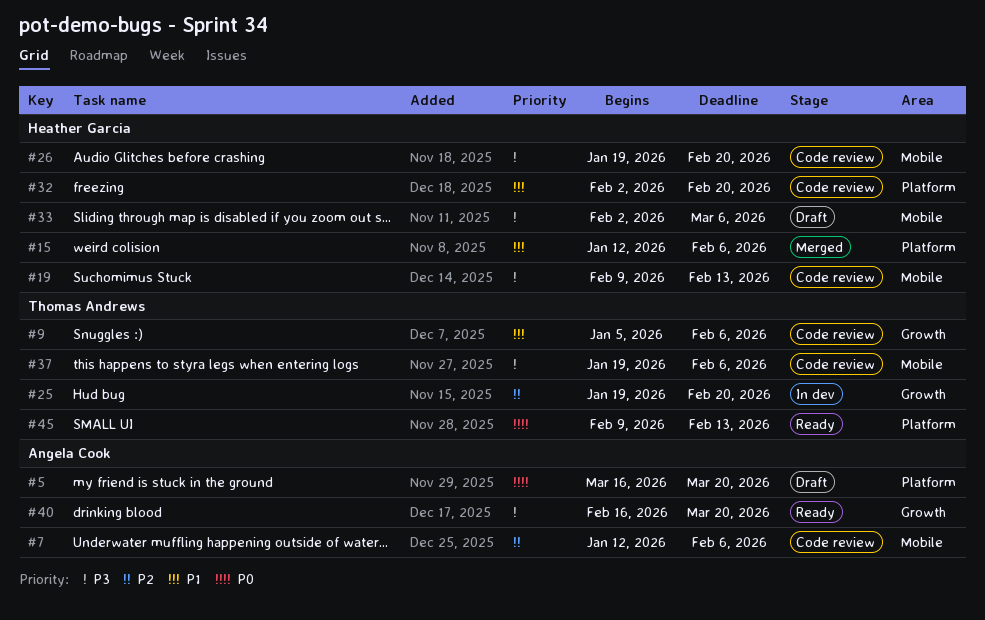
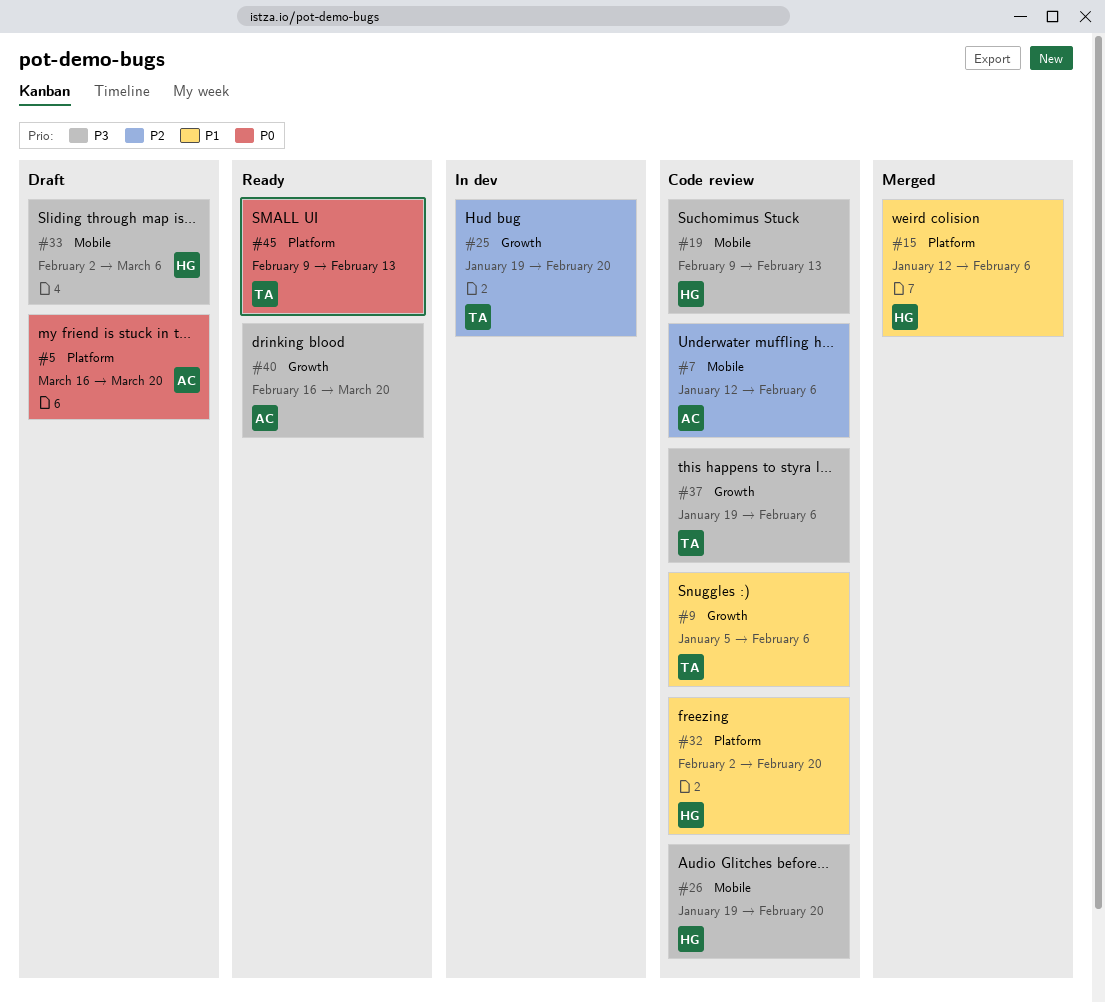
#37, label: Mobile -> Growth

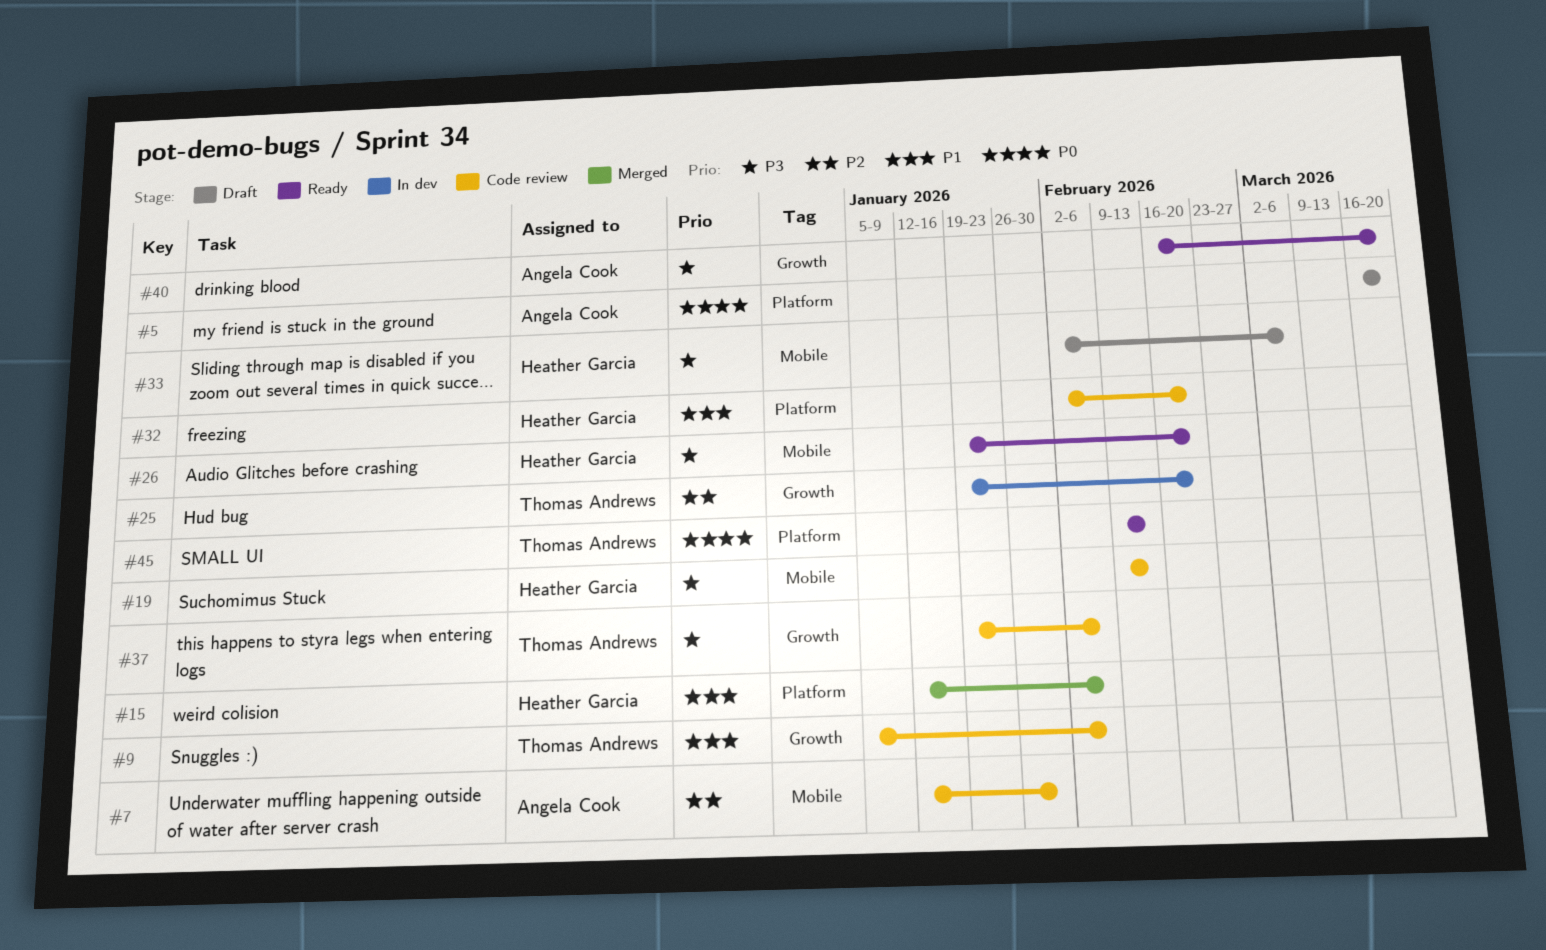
#7, due: Feb 6 -> Jan 30
#26, status: Code review -> Ready

